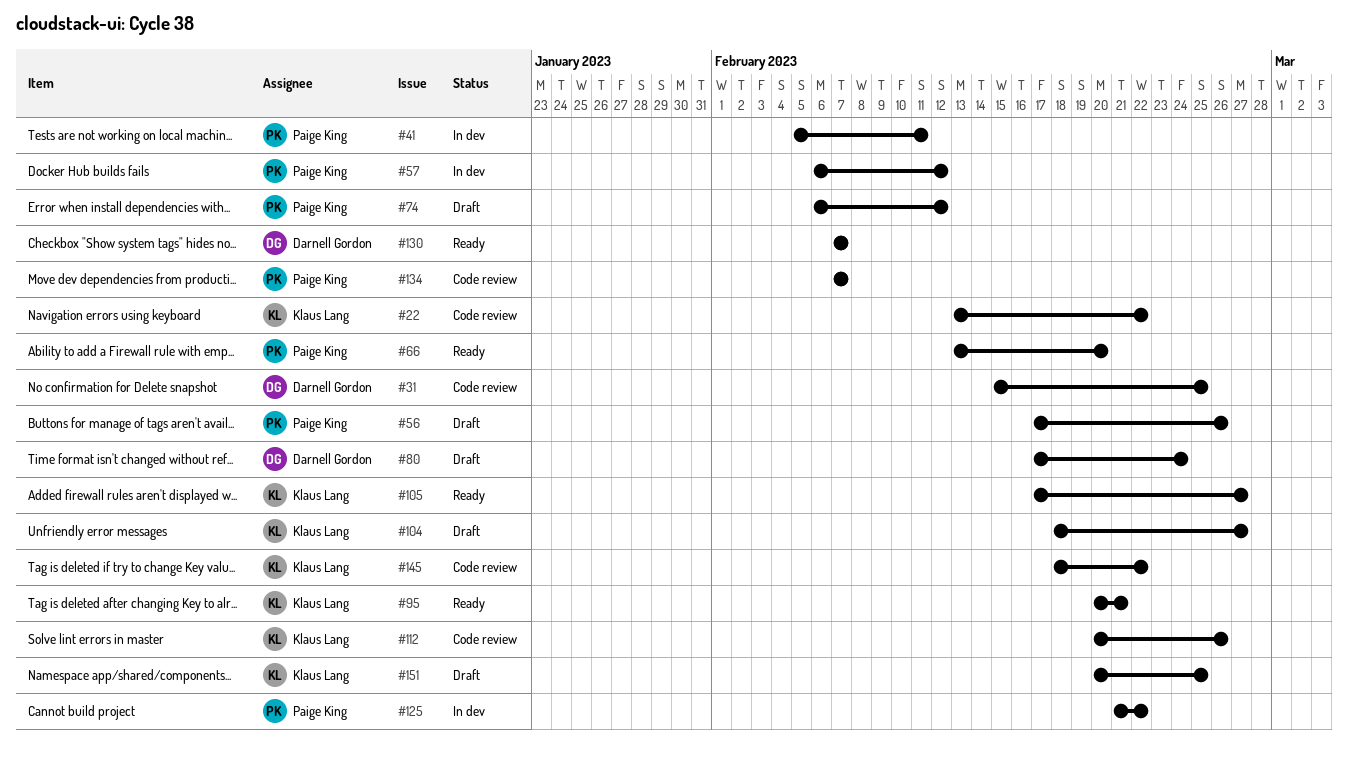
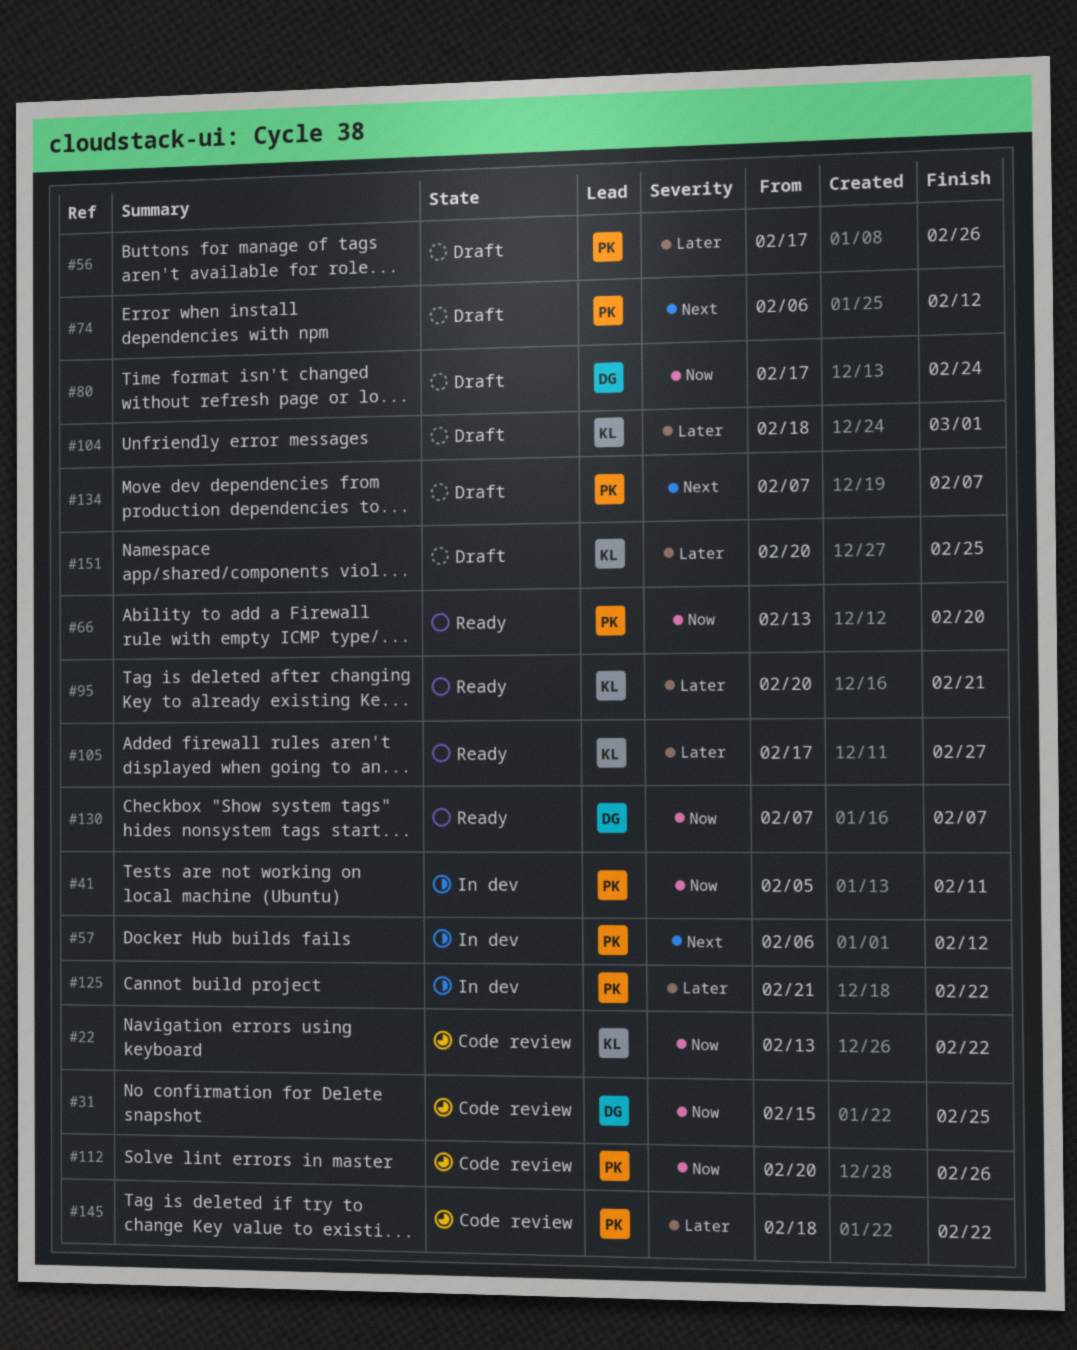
#104, due: Feb 27 -> Mar 1
#112, owner: Klaus Lang -> Paige King
#134, status: Code review -> Draft
#145, owner: Klaus Lang -> Paige King

